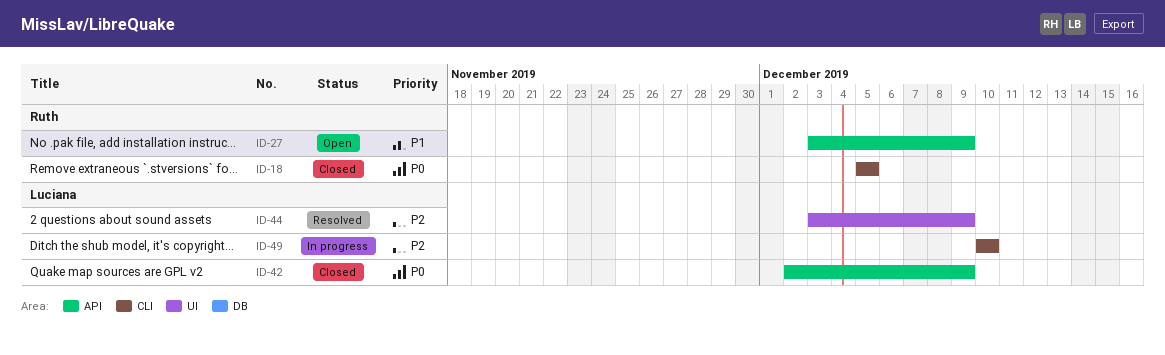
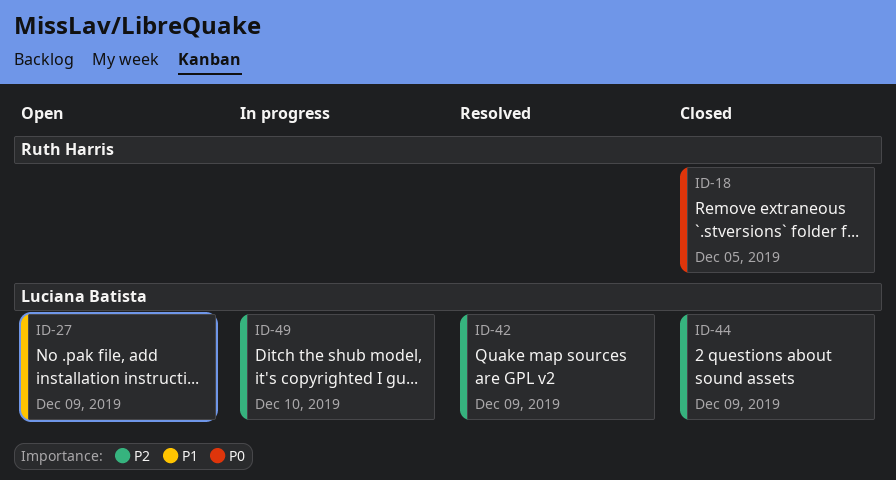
ID-27, owner: Ruth Harris -> Luciana Batista
ID-42, status: Closed -> Resolved
ID-42, priority: P0 -> P2
ID-44, status: Resolved -> Closed

